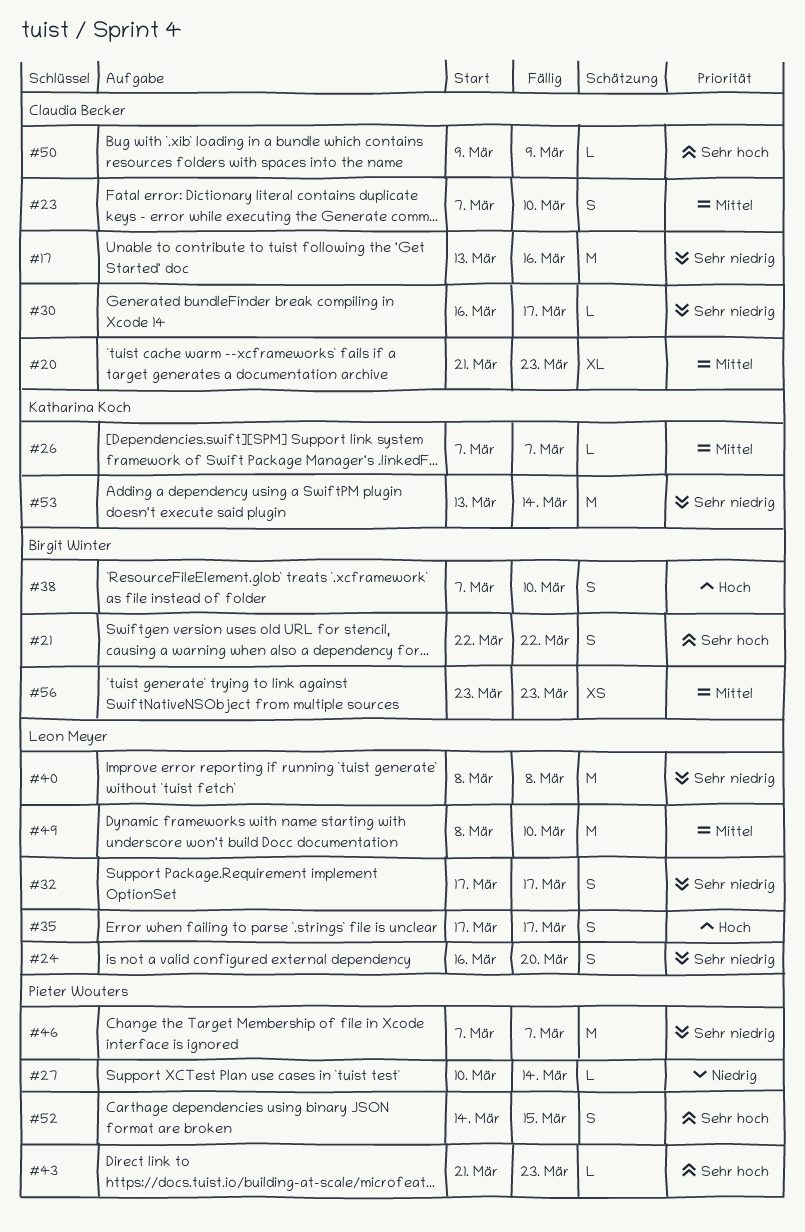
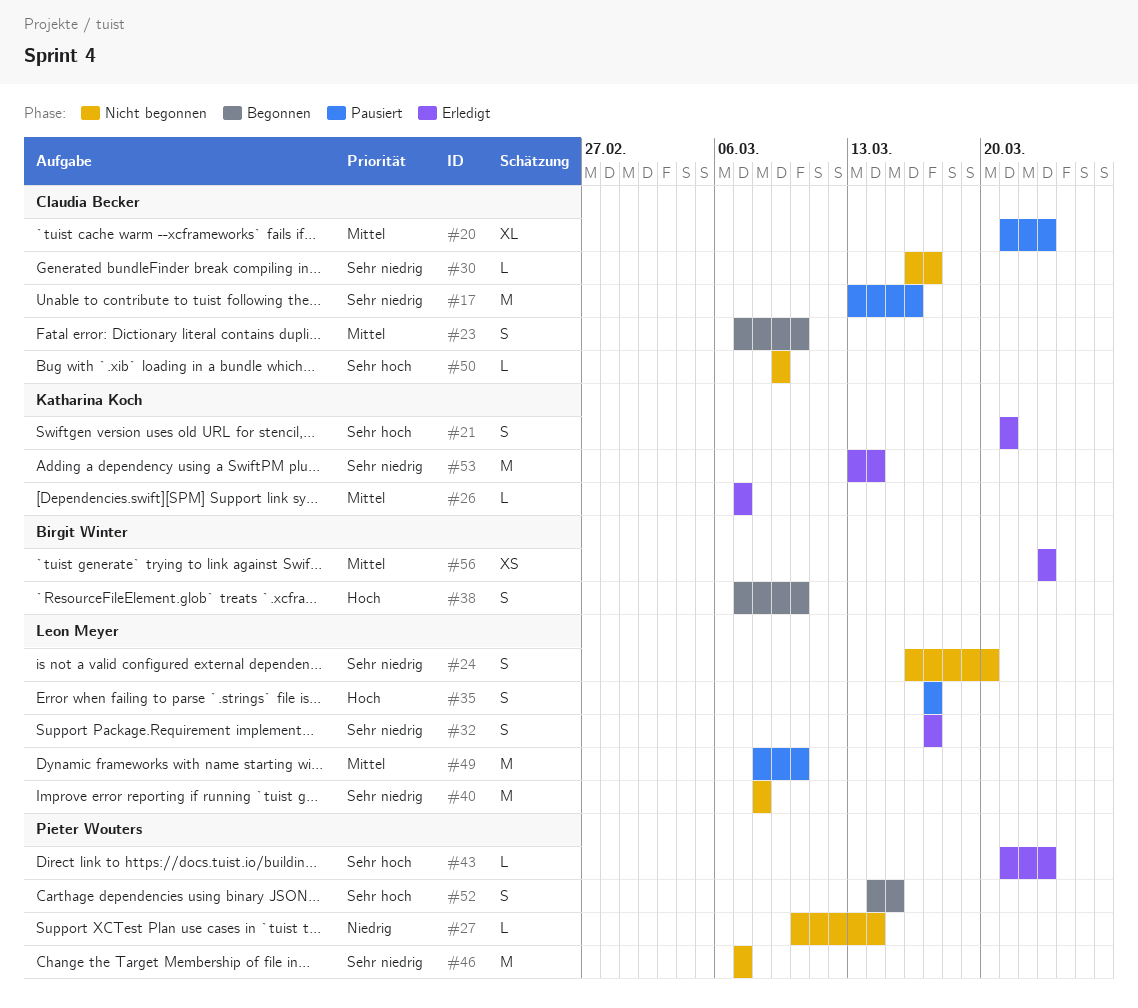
#21, owner: Birgit Winter -> Katharina Koch
#21, start: Mar 22 -> Mar 21
#21, due: Mar 22 -> Mar 21

